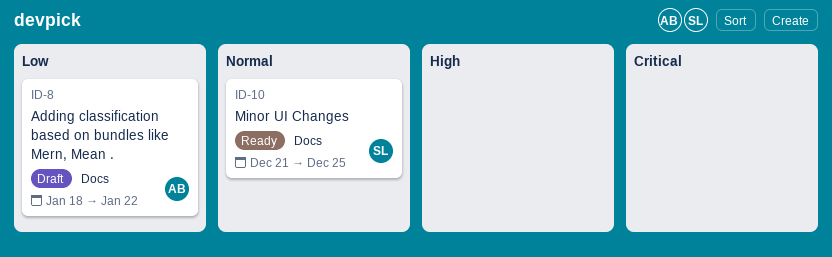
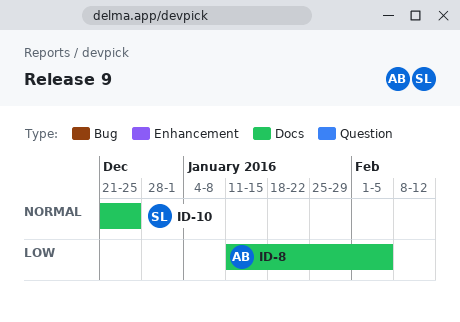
ID-8, start: Jan 18 -> Jan 11
ID-8, due: Jan 22 -> Feb 5

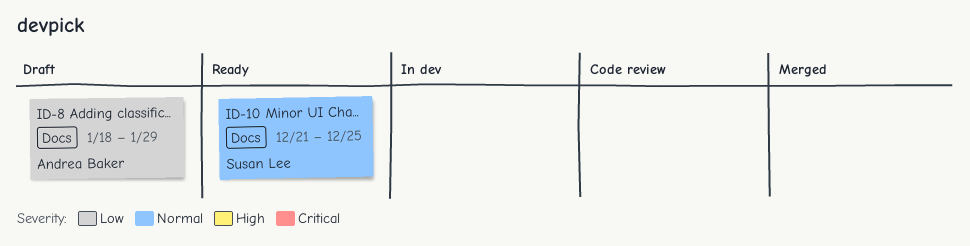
ID-8, start: Jan 11 -> Jan 18
ID-8, due: Feb 5 -> Jan 29

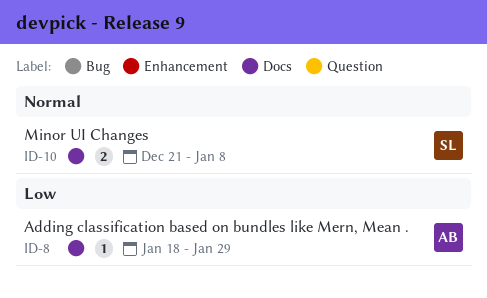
ID-10, due: Dec 25 -> Jan 8

